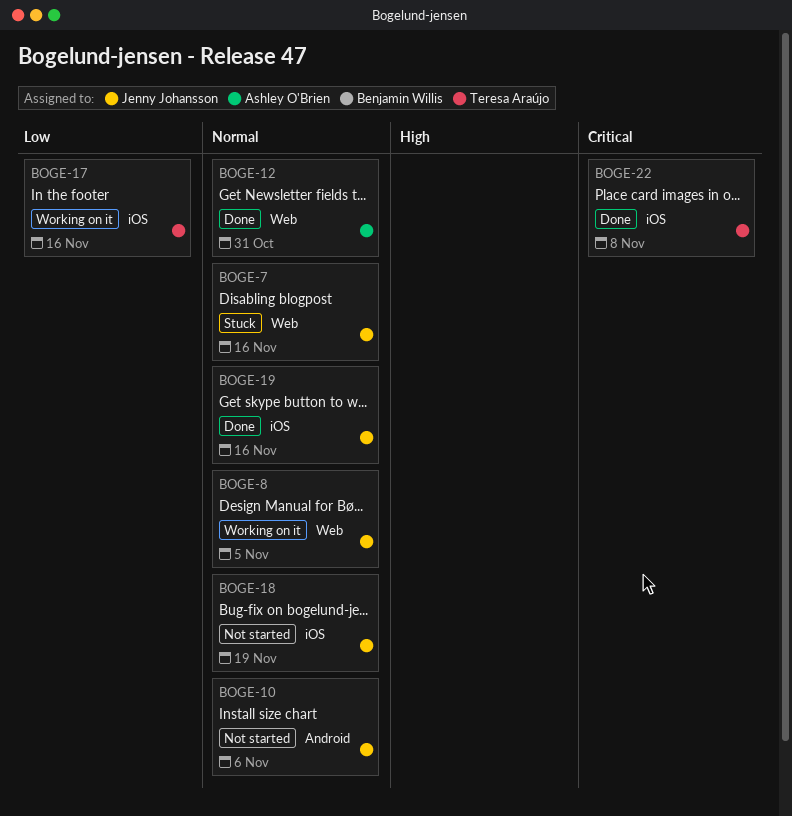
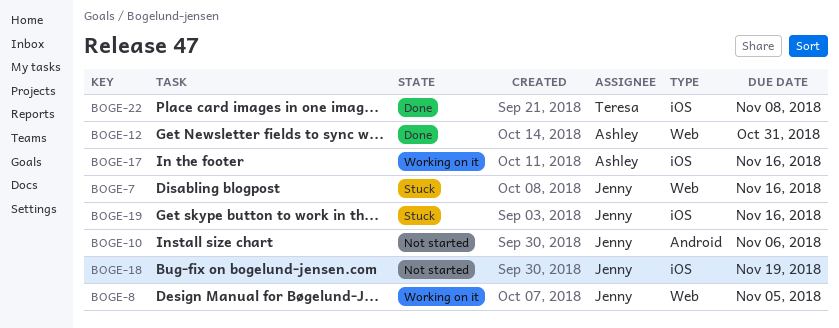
BOGE-17, owner: Teresa Araújo -> Ashley O'Brien
BOGE-19, status: Done -> Stuck

